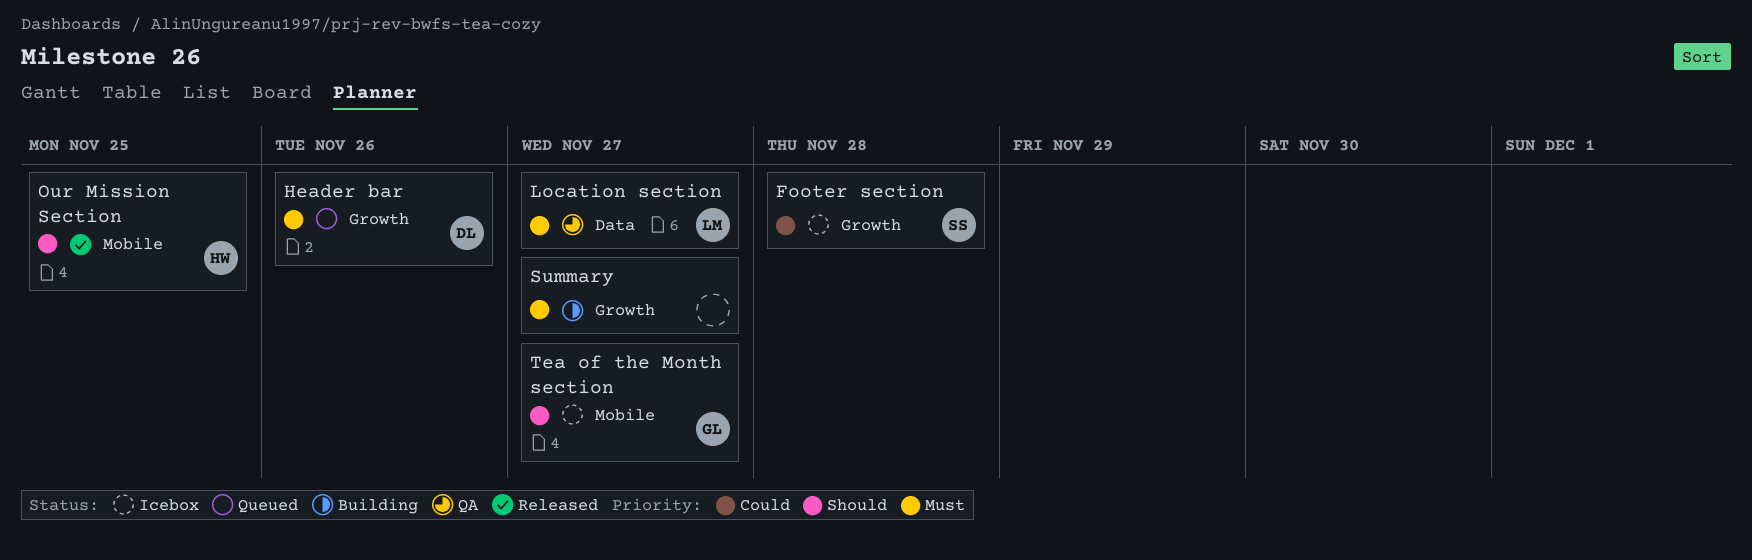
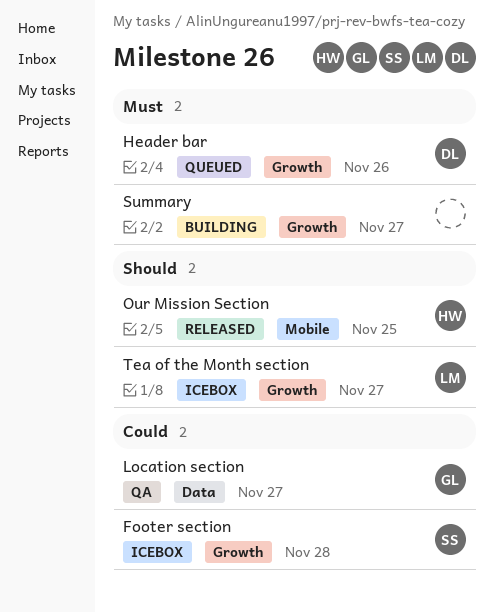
Location section, owner: LM -> GL
Location section, priority: Must -> Could
Tea of the Month section, owner: GL -> LM
Tea of the Month section, label: Mobile -> Growth

